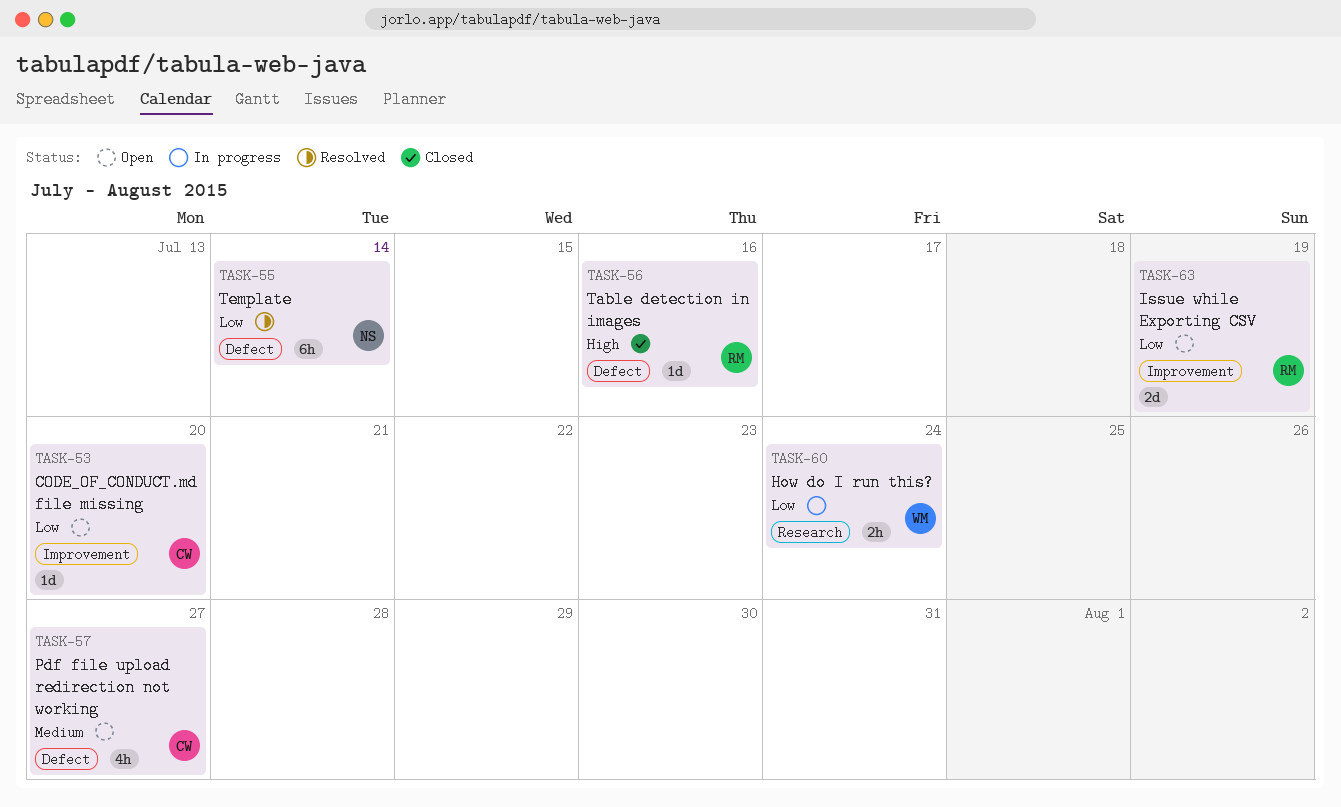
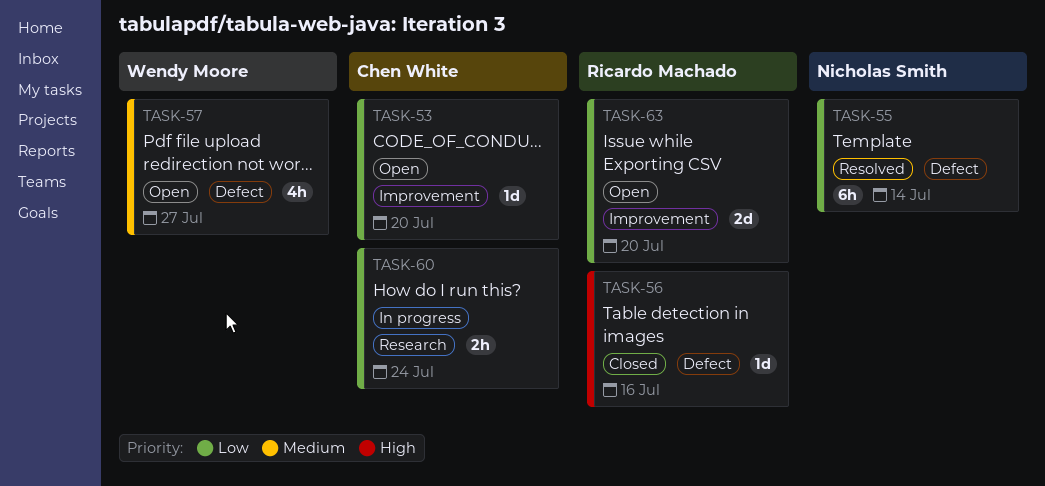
TASK-57, owner: Chen White -> Wendy Moore
TASK-60, owner: Wendy Moore -> Chen White
TASK-63, due: Jul 19 -> Jul 20

